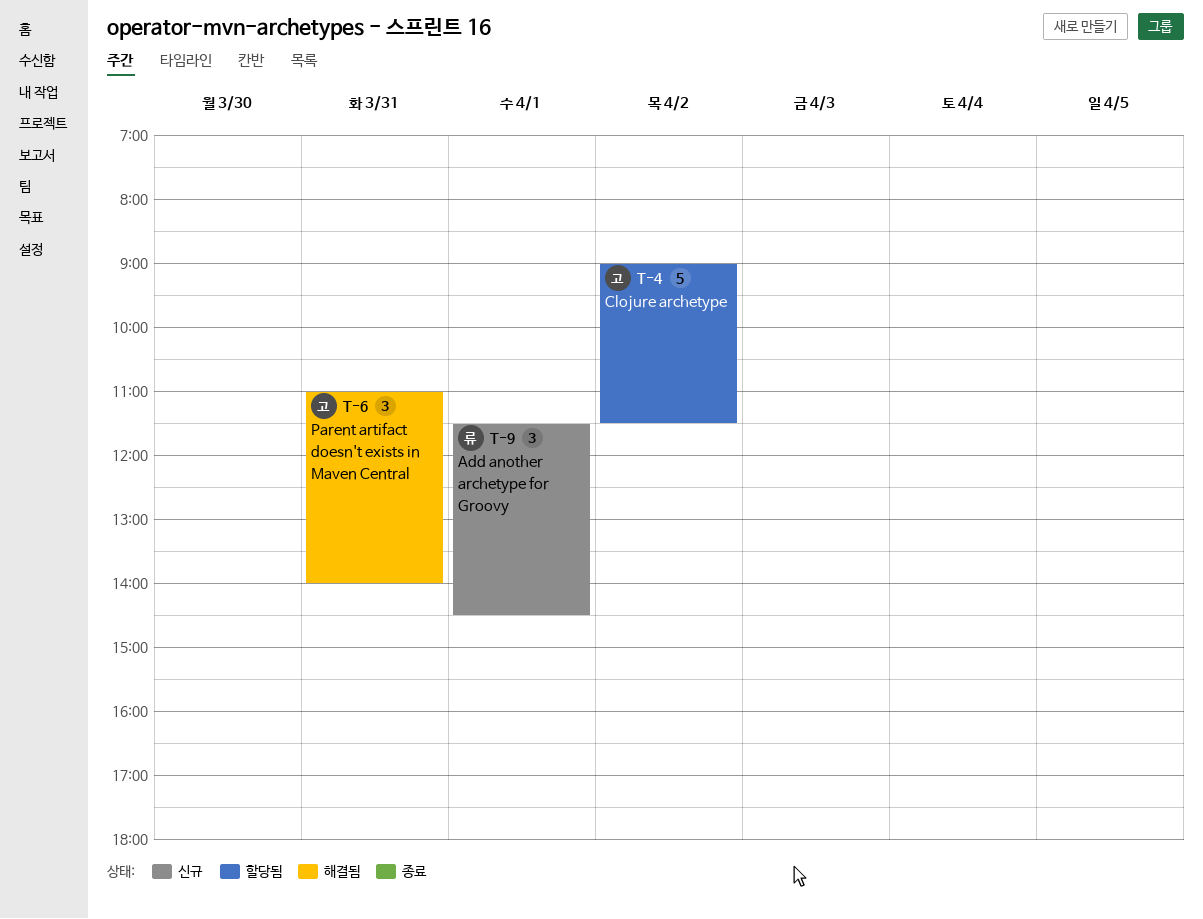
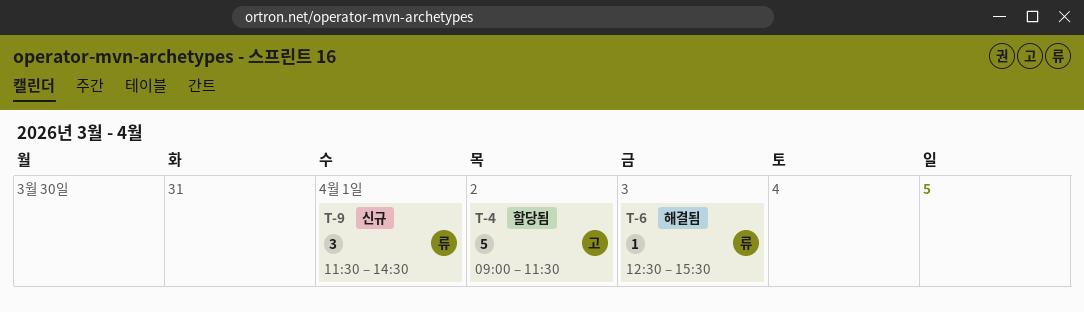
T-6, owner: 고 -> 류
T-6, estimate: 3 -> 1
T-6, day: Mar 31 -> Apr 3
T-6, begins: 11:00 -> 12:30
T-6, ends: 14:00 -> 15:30

